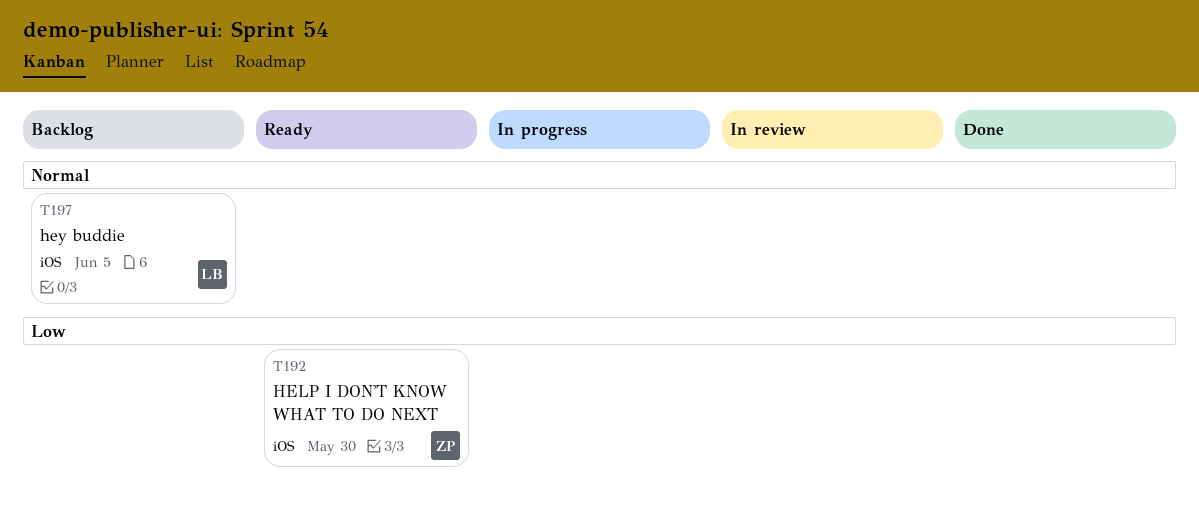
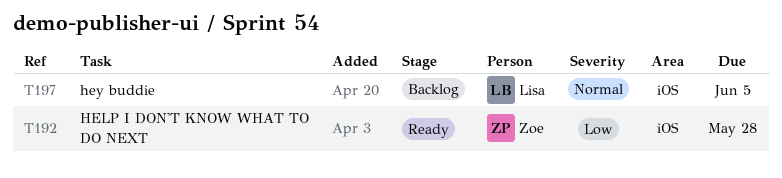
T192, due: May 30 -> May 28

